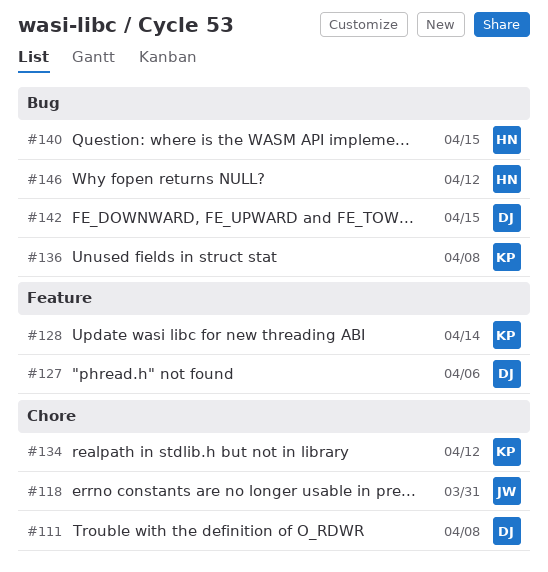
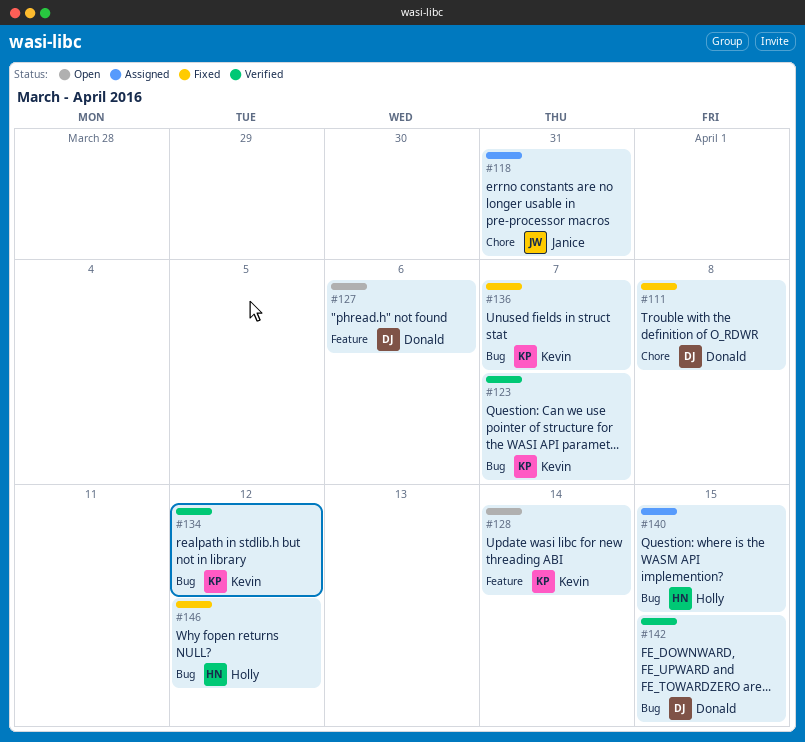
#123: none -> present
#134, label: Chore -> Bug
#136, due: Apr 8 -> Apr 7

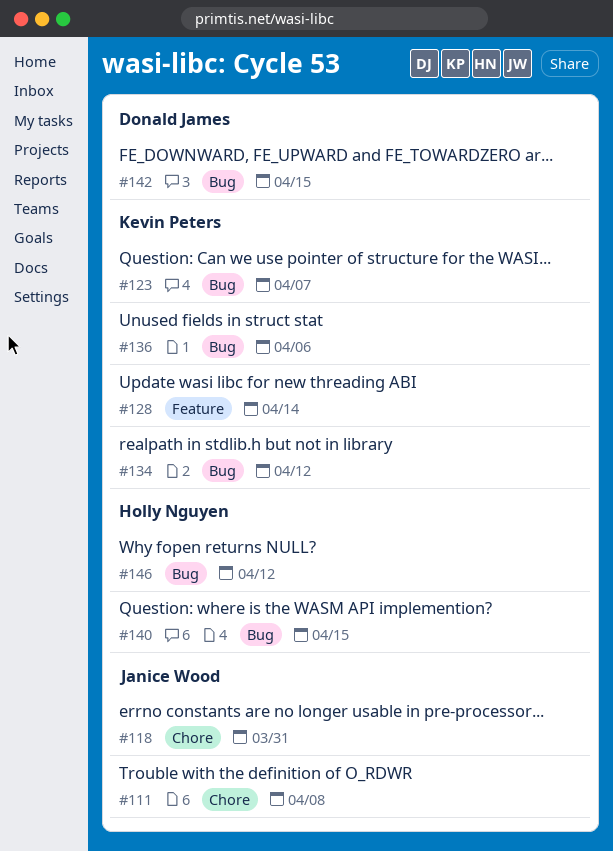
#111, owner: Donald James -> Janice Wood
#127: present -> none
#136, due: Apr 7 -> Apr 6

